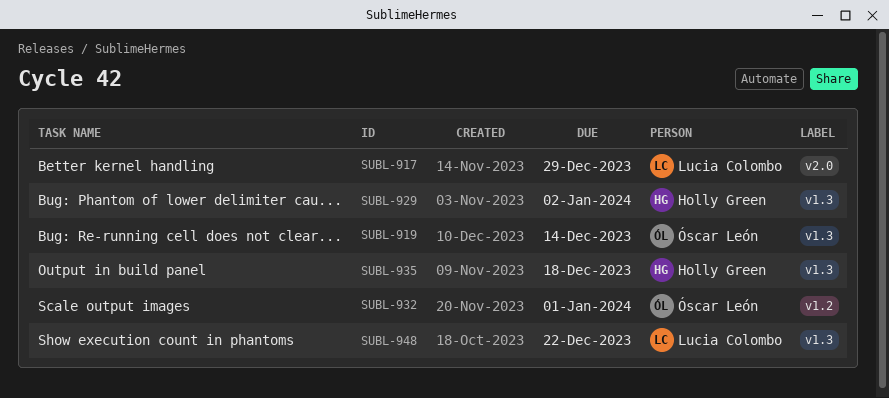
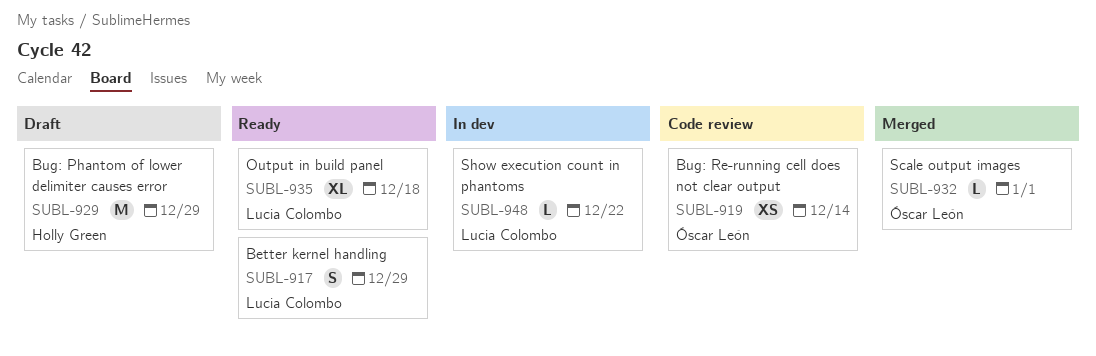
SUBL-929, due: Jan 2 -> Dec 29
SUBL-935, owner: Holly Green -> Lucia Colombo

